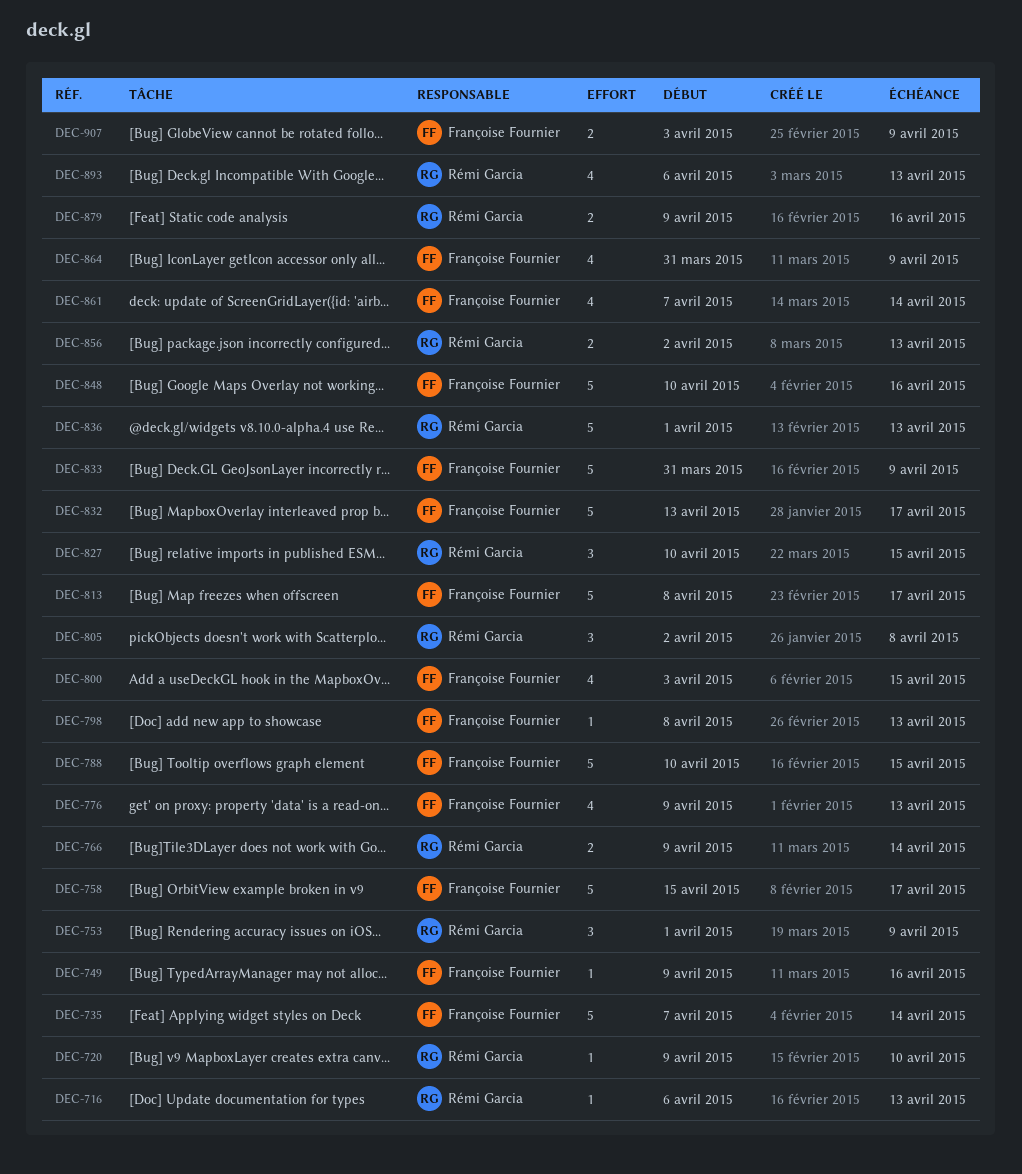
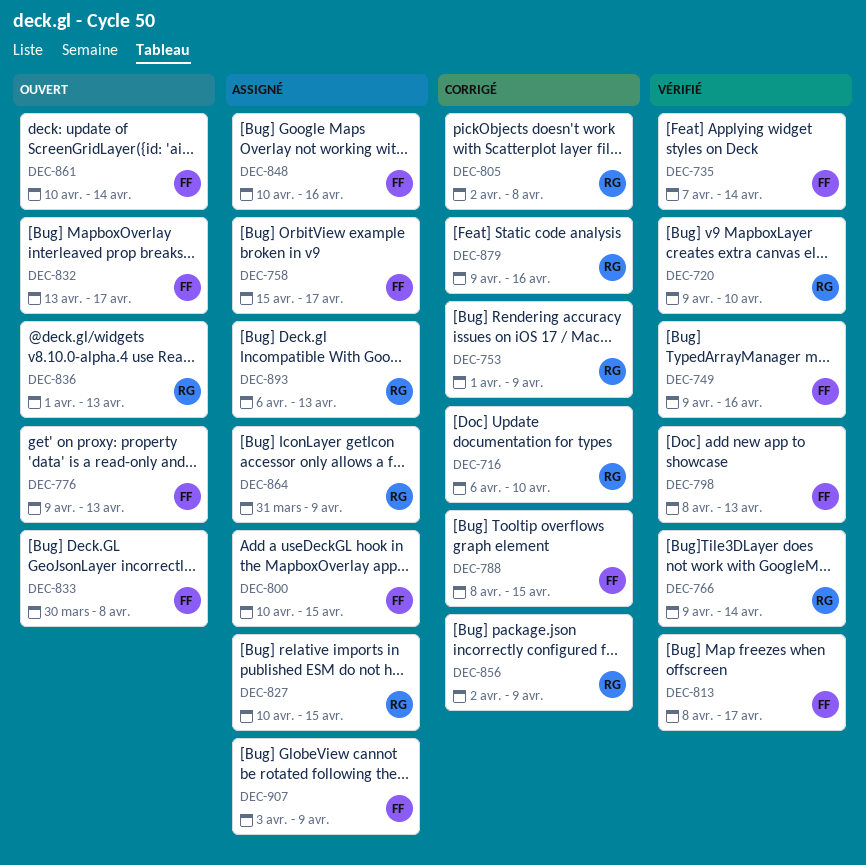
DEC-716, due: Apr 13 -> Apr 10
DEC-788, start: Apr 10 -> Apr 8
DEC-800, start: Apr 3 -> Apr 10
DEC-833, start: Mar 31 -> Mar 30
DEC-833, due: Apr 9 -> Apr 8
DEC-856, due: Apr 13 -> Apr 9
DEC-861, start: Apr 7 -> Apr 10
DEC-864, owner: Françoise Fournier -> Rémi Garcia

